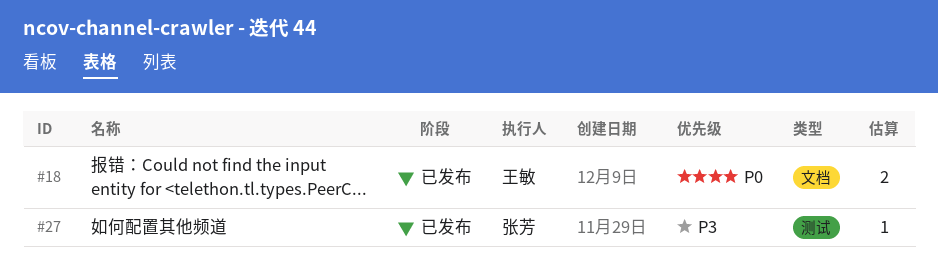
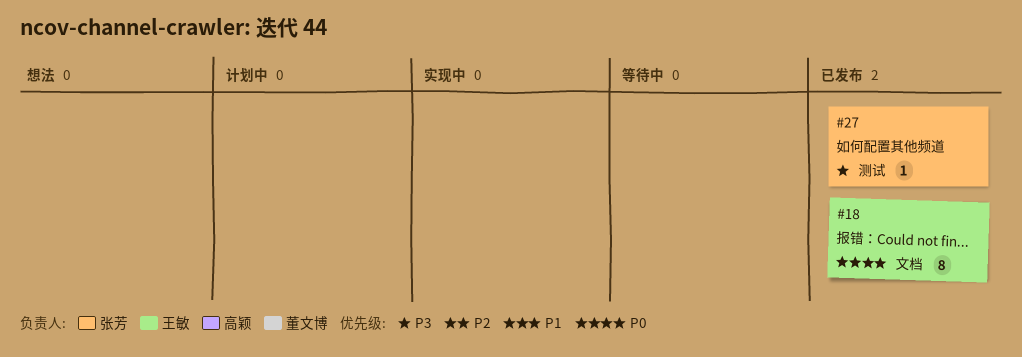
#18, estimate: 2 -> 8

